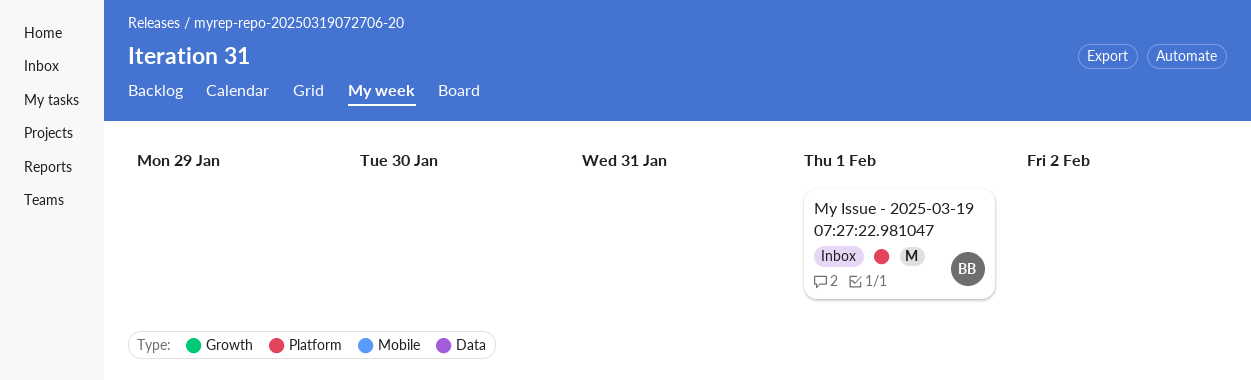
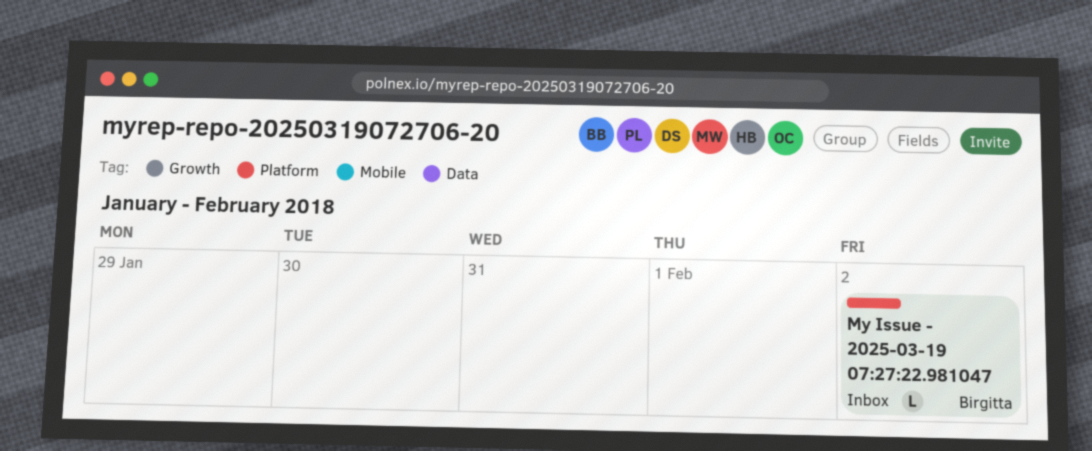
My Issue - 2025-03-19 07:27:22.981047, estimate: M -> L
My Issue - 2025-03-19 07:27:22.981047, due: Feb 1 -> Feb 2

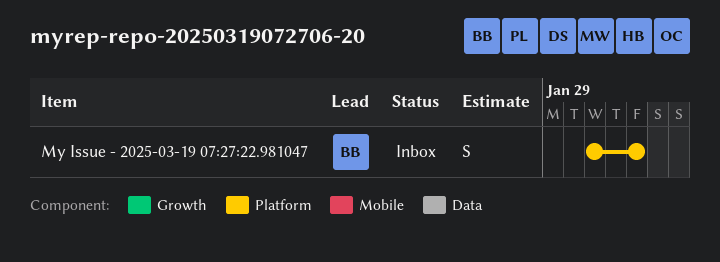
My Issue - 2025-03-19 07:27:22.981047, estimate: L -> S

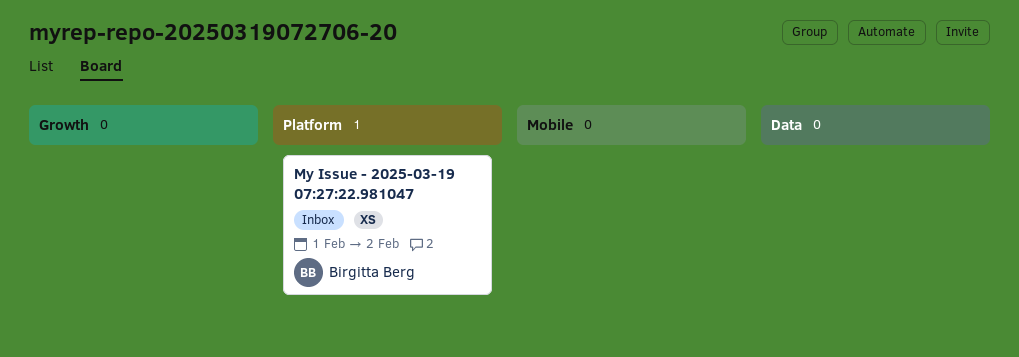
My Issue - 2025-03-19 07:27:22.981047, estimate: S -> XS
My Issue - 2025-03-19 07:27:22.981047, start: Jan 31 -> Feb 1

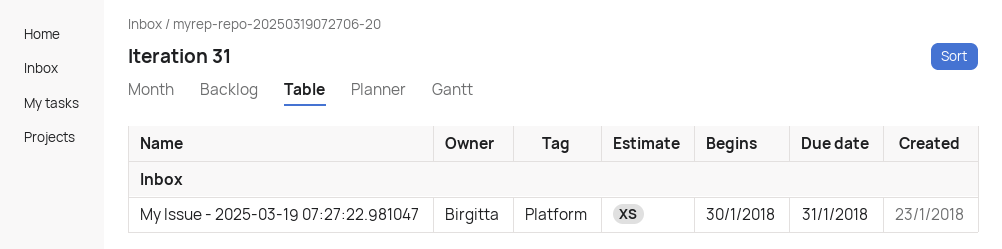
My Issue - 2025-03-19 07:27:22.981047, start: Feb 1 -> Jan 30
My Issue - 2025-03-19 07:27:22.981047, due: Feb 2 -> Jan 31

